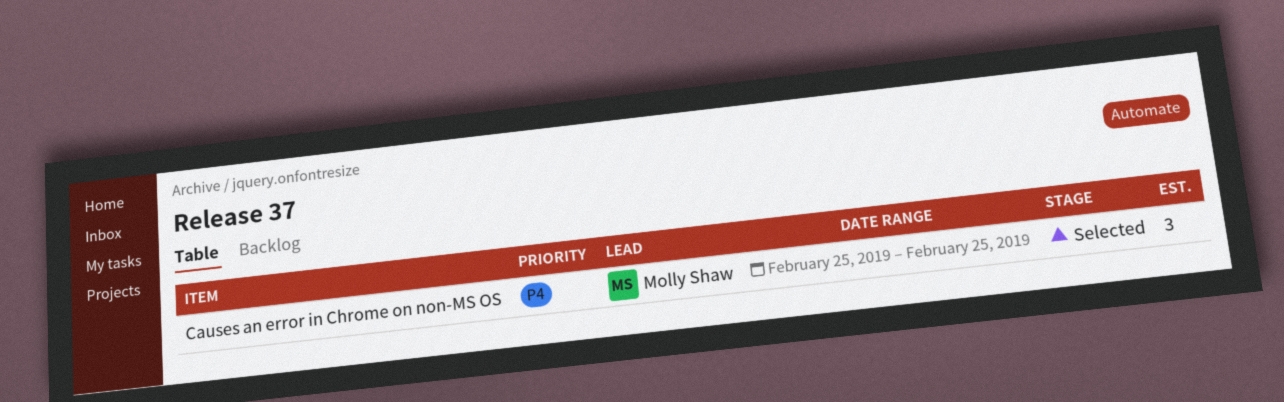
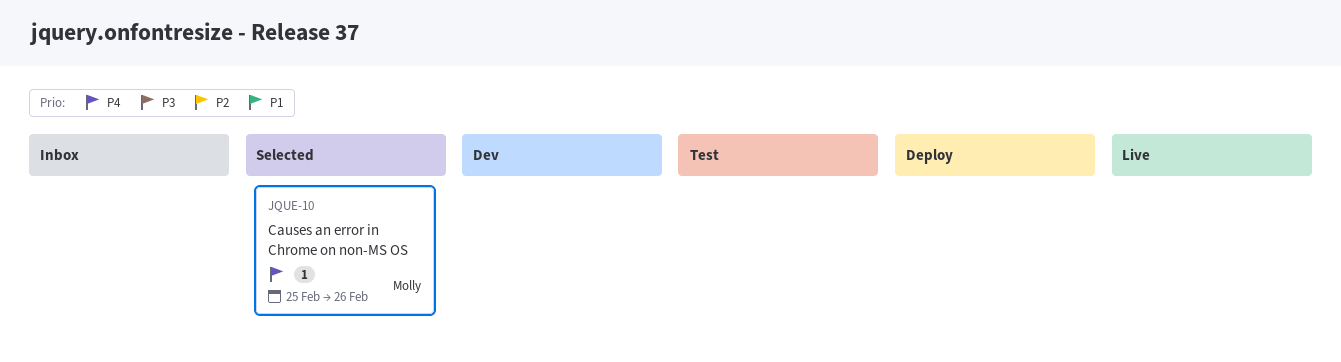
Causes an error in Chrome on non-MS OS, estimate: 3 -> 1
Causes an error in Chrome on non-MS OS, due: Feb 25 -> Feb 26

